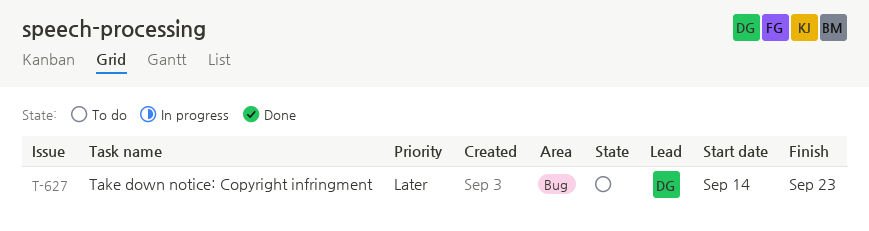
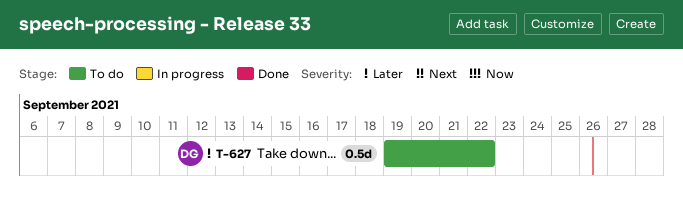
T-627, start: Sep 14 -> Sep 19
T-627, due: Sep 23 -> Sep 22

